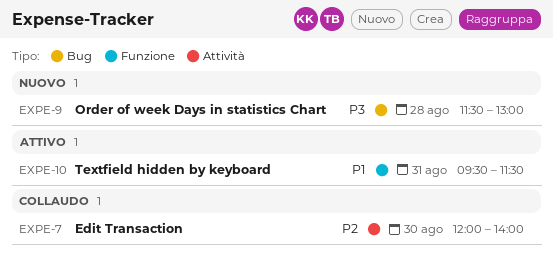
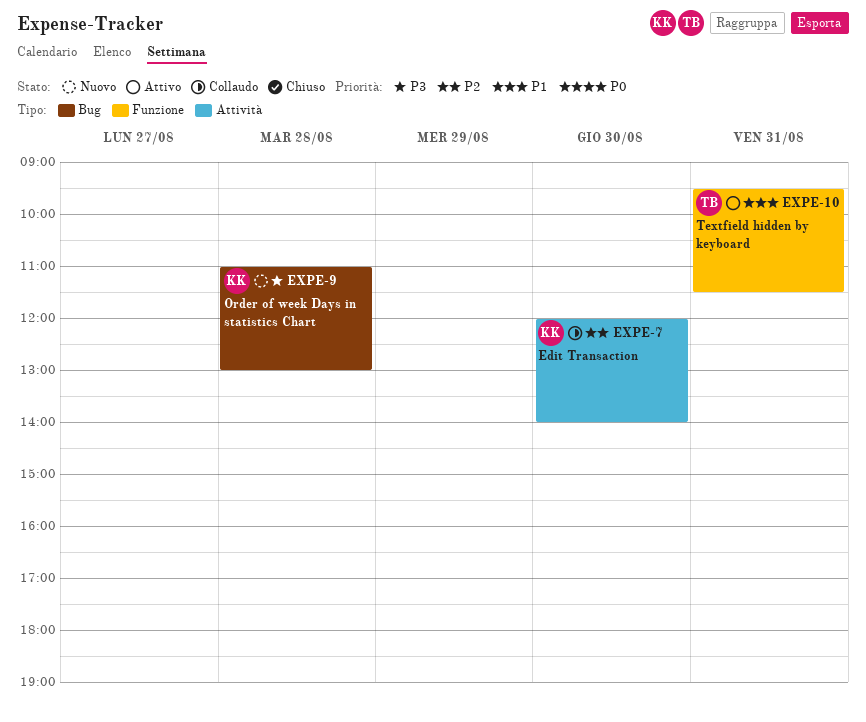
EXPE-9, begins: 11:30 -> 11:00

